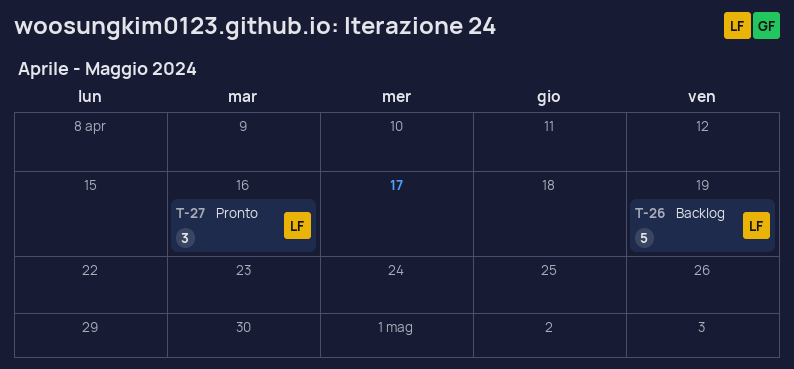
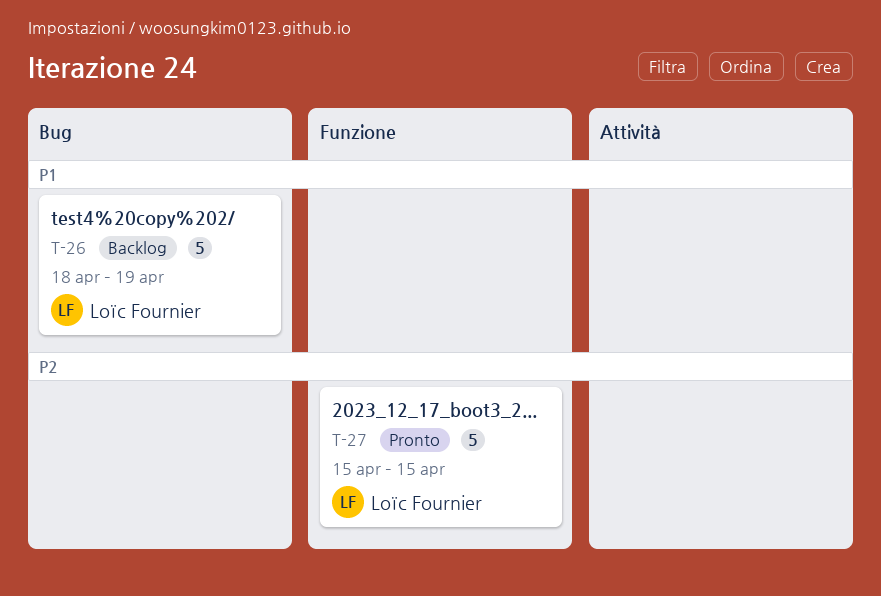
T-27, estimate: 3 -> 5
T-27, due: Apr 16 -> Apr 15

